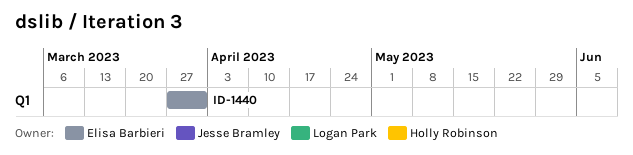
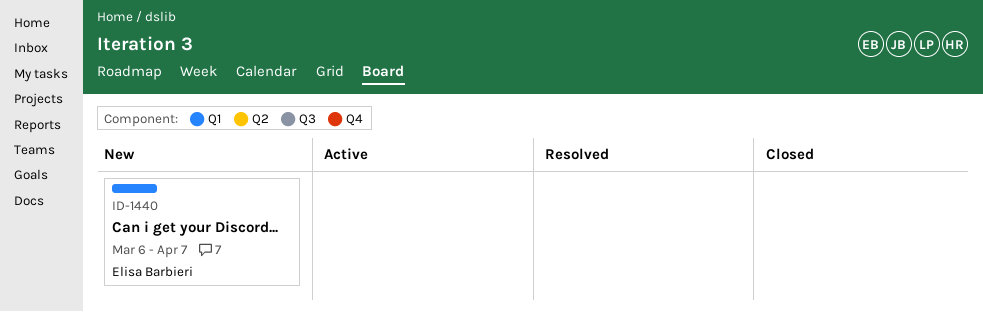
ID-1440, start: Mar 27 -> Mar 6
ID-1440, due: Mar 31 -> Apr 7

